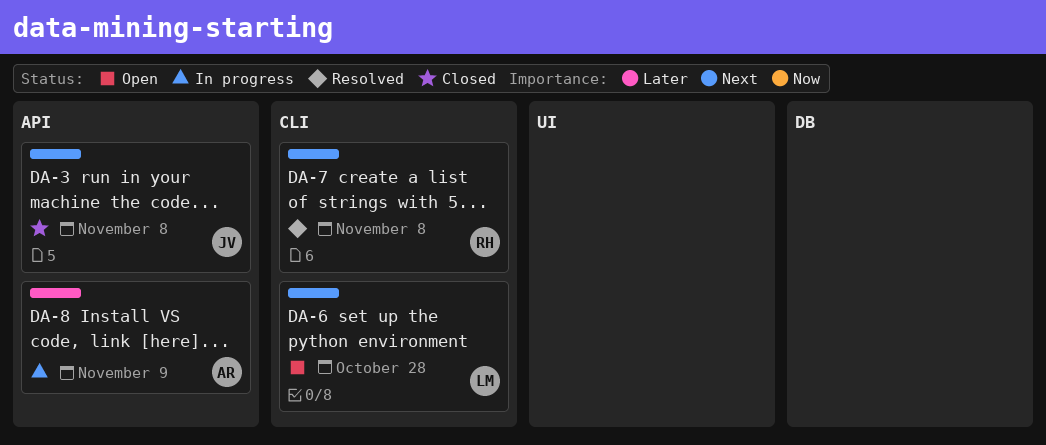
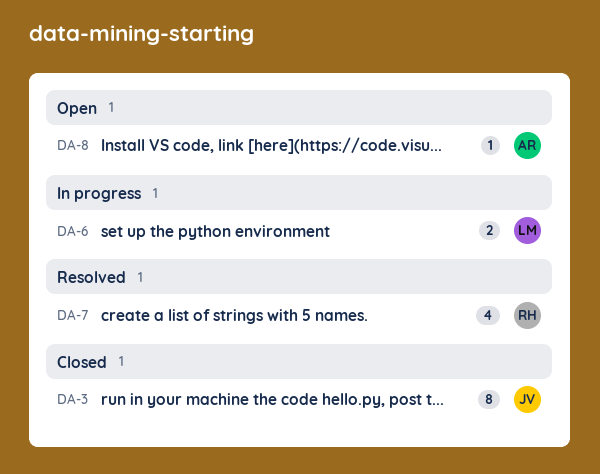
DA-6, status: Open -> In progress
DA-8, status: In progress -> Open

